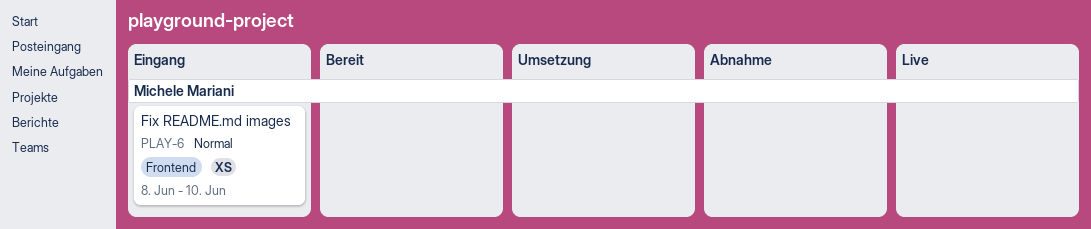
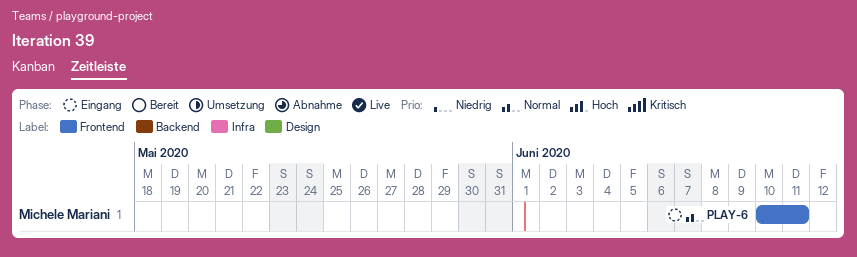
PLAY-6, start: Jun 8 -> Jun 10
PLAY-6, due: Jun 10 -> Jun 11

